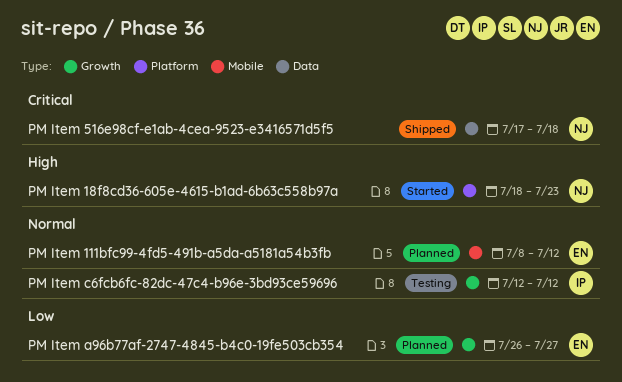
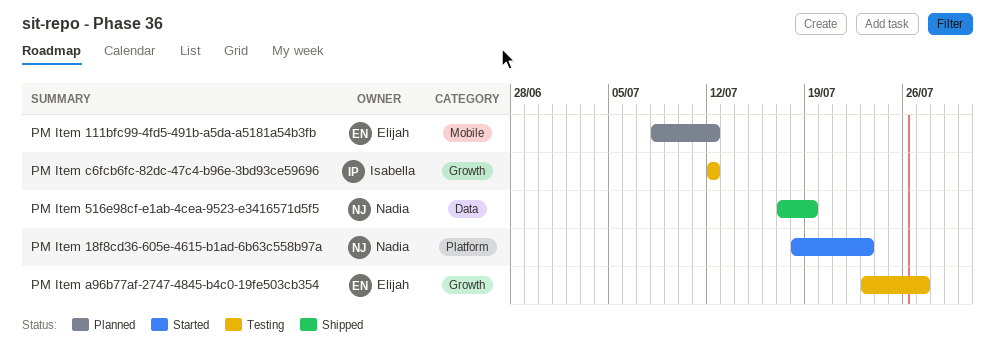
PM Item 516e98cf-e1ab-4cea-9523-e3416571d5f5, due: Jul 18 -> Jul 19
PM Item a96b77af-2747-4845-b4c0-19fe503cb354, status: Planned -> Testing
PM Item a96b77af-2747-4845-b4c0-19fe503cb354, start: Jul 26 -> Jul 23

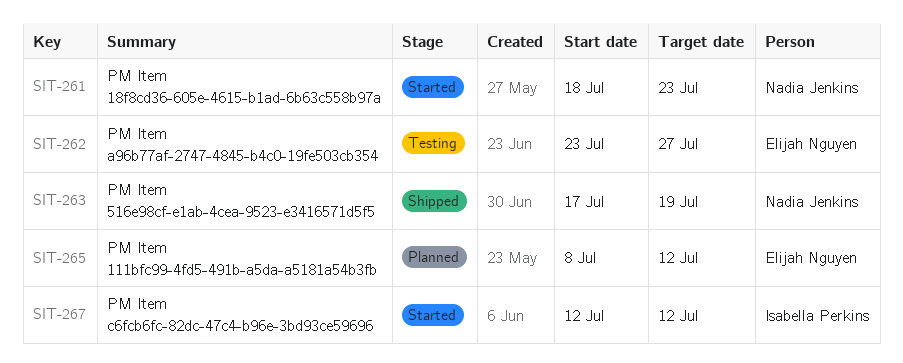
PM Item c6fcb6fc-82dc-47c4-b96e-3bd93ce59696, status: Testing -> Started

